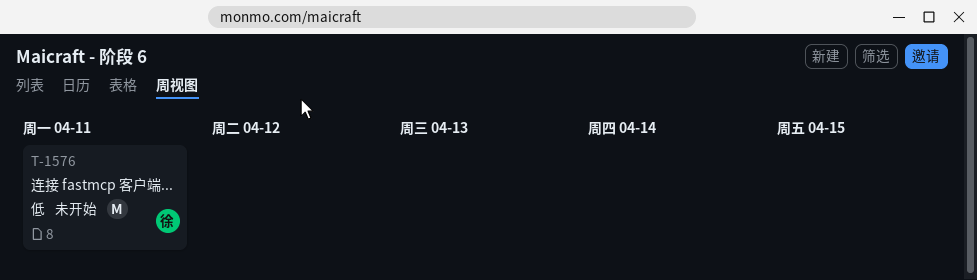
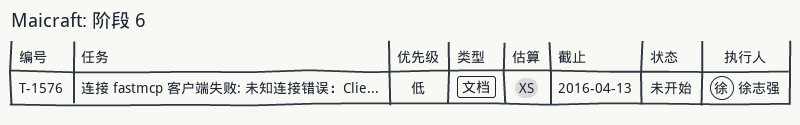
T-1576, estimate: M -> XS
T-1576, due: Apr 11 -> Apr 13

